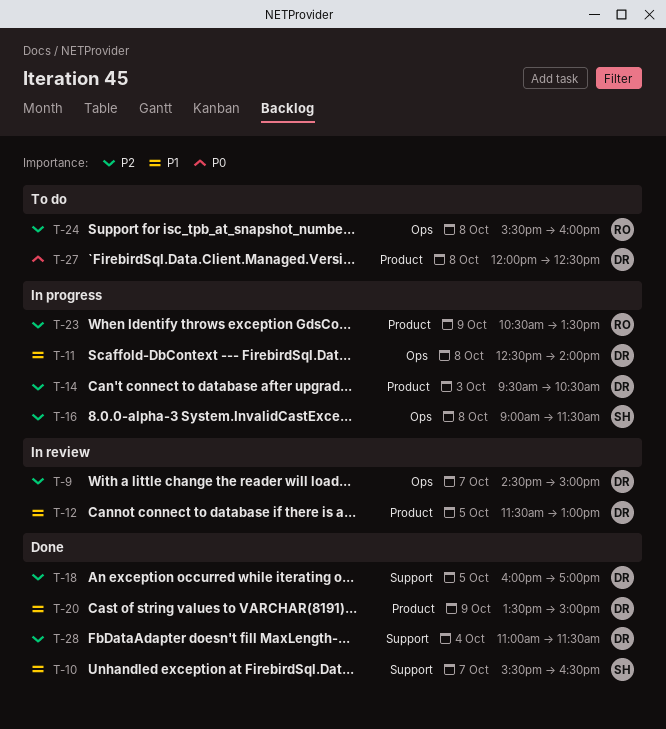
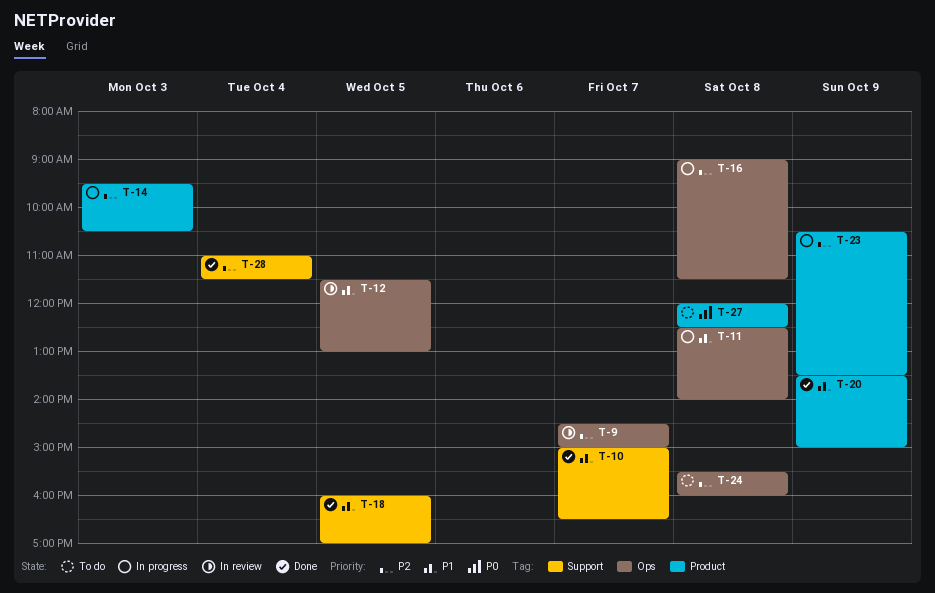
T-10, begins: 15:30 -> 15:00
T-12, label: Product -> Ops
T-18, priority: P2 -> P1

